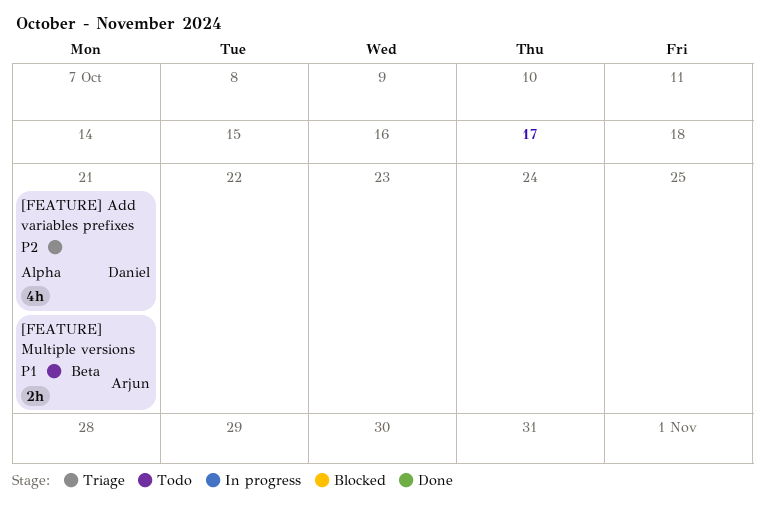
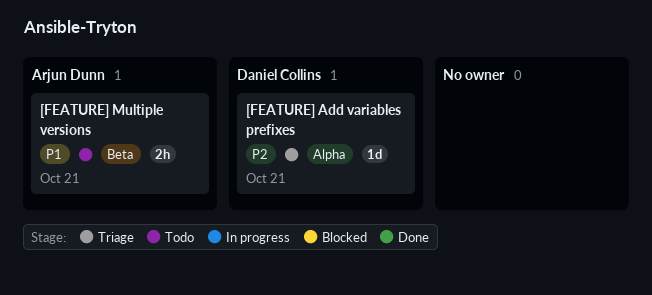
[FEATURE] Add variables prefixes, estimate: 4h -> 1d

